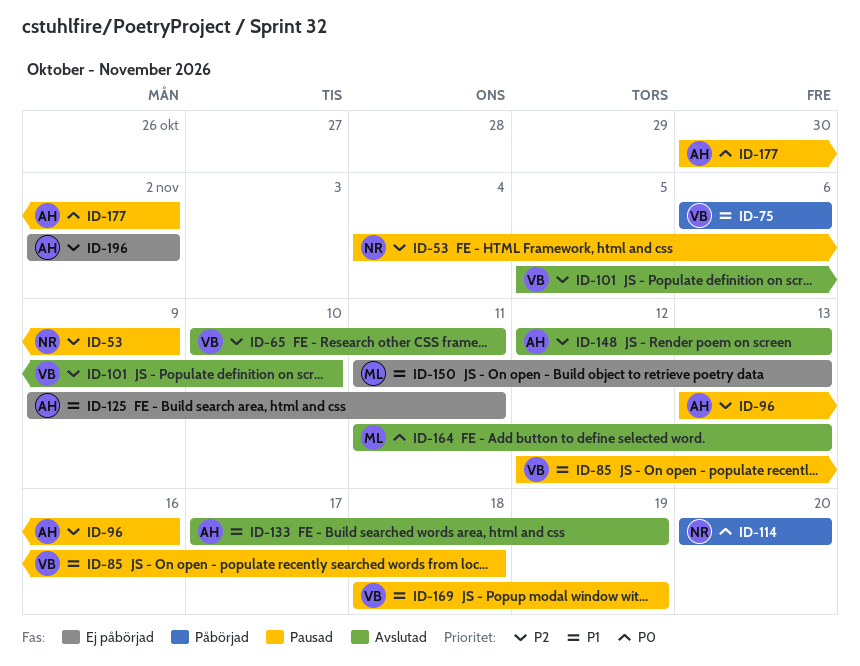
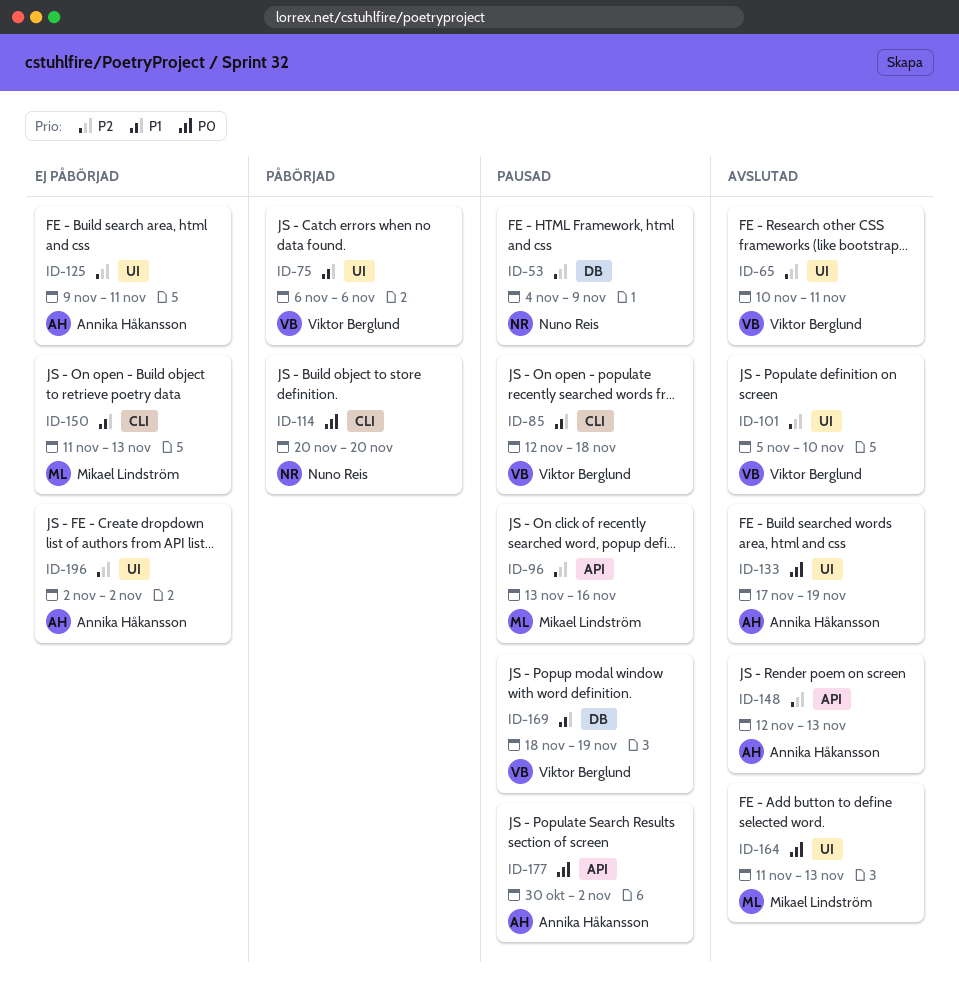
ID-96, owner: Annika Håkansson -> Mikael Lindström
ID-125, priority: P1 -> P2
ID-133, priority: P1 -> P0

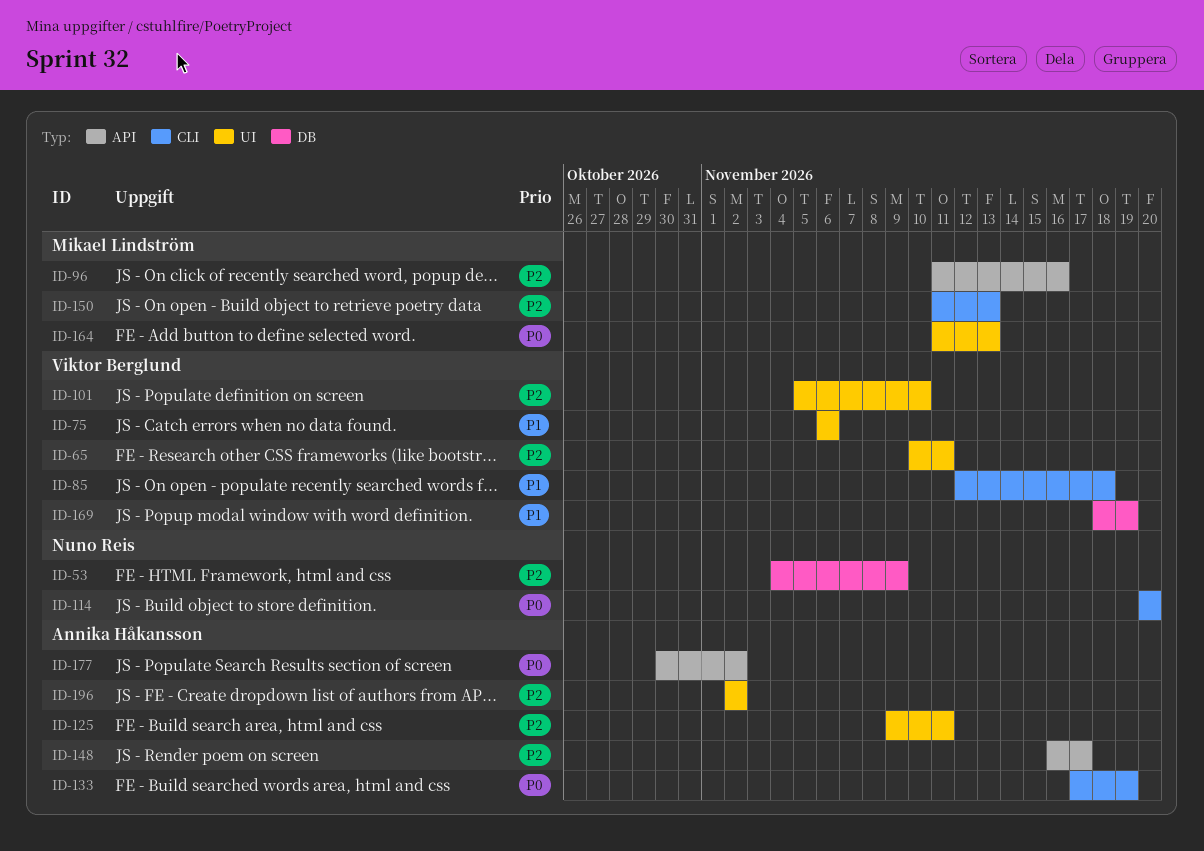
ID-96, start: Nov 13 -> Nov 11
ID-133, label: UI -> CLI
ID-148, start: Nov 12 -> Nov 16
ID-148, due: Nov 13 -> Nov 17
ID-150, priority: P1 -> P2

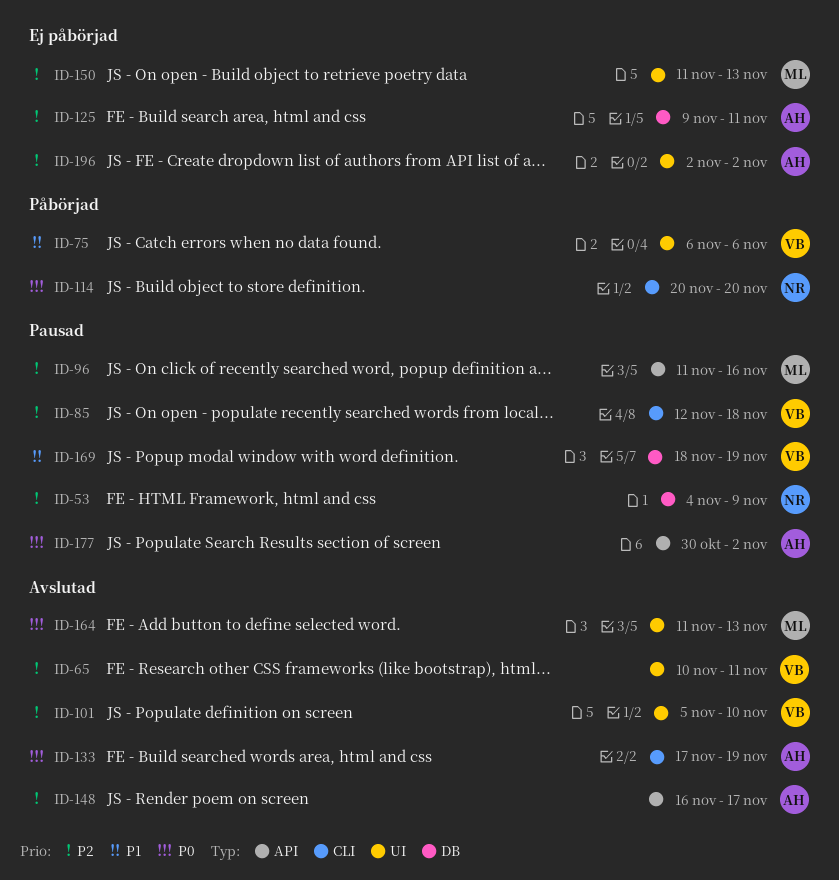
ID-85, priority: P1 -> P2
ID-125, label: UI -> DB
ID-150, label: CLI -> UI

